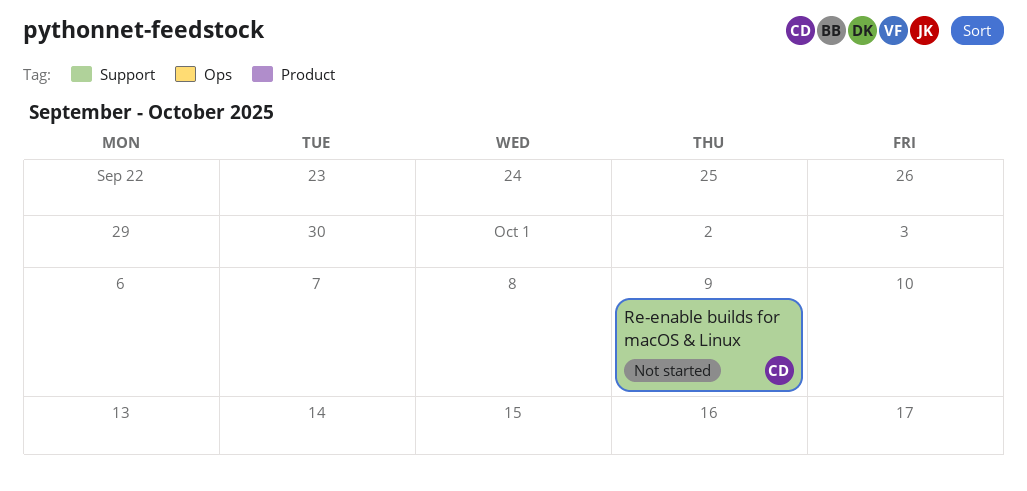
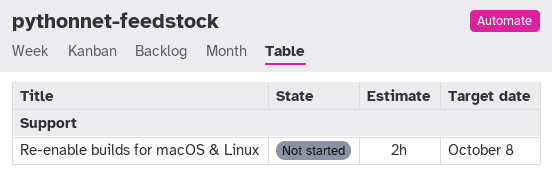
Re-enable builds for macOS & Linux, due: Oct 9 -> Oct 8

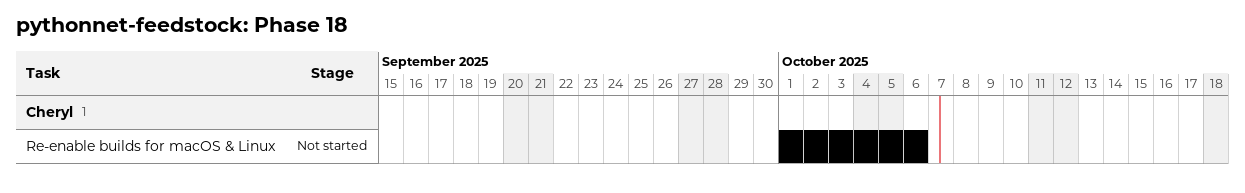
Re-enable builds for macOS & Linux, due: Oct 8 -> Oct 6

